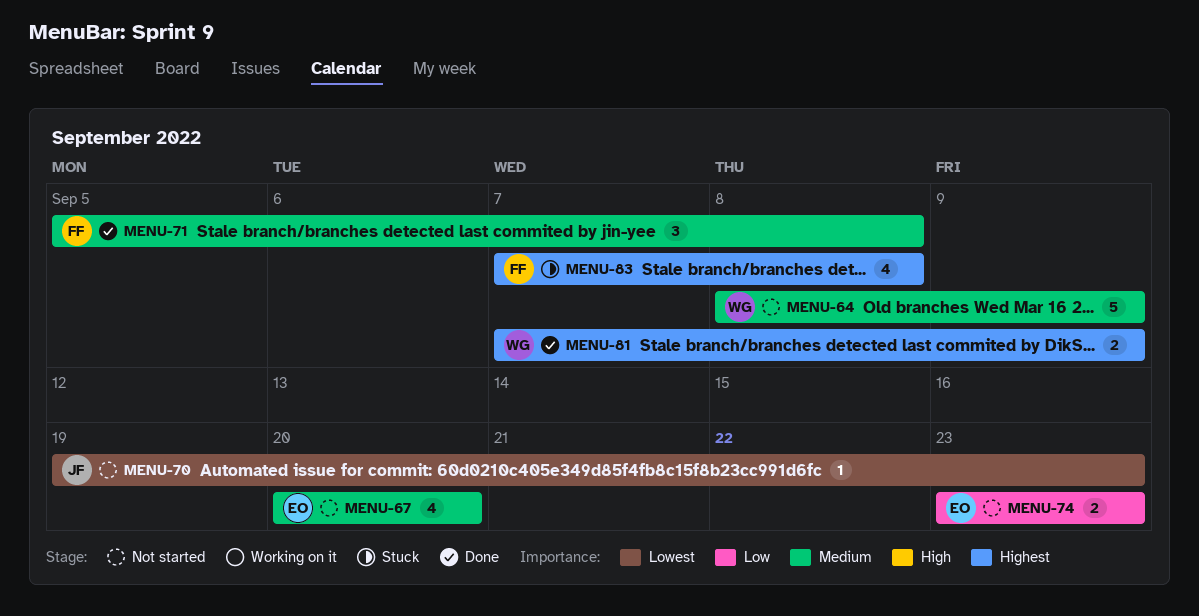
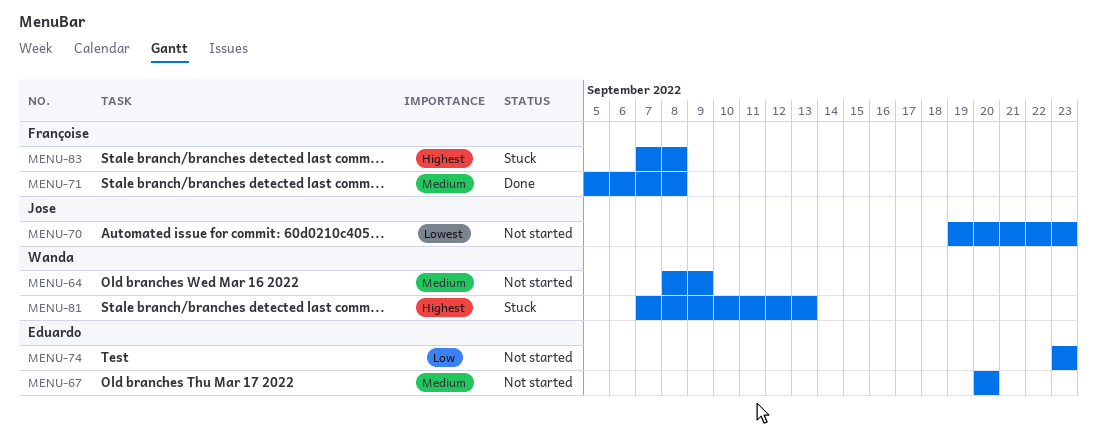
MENU-81, status: Done -> Stuck
MENU-81, due: Sep 9 -> Sep 13

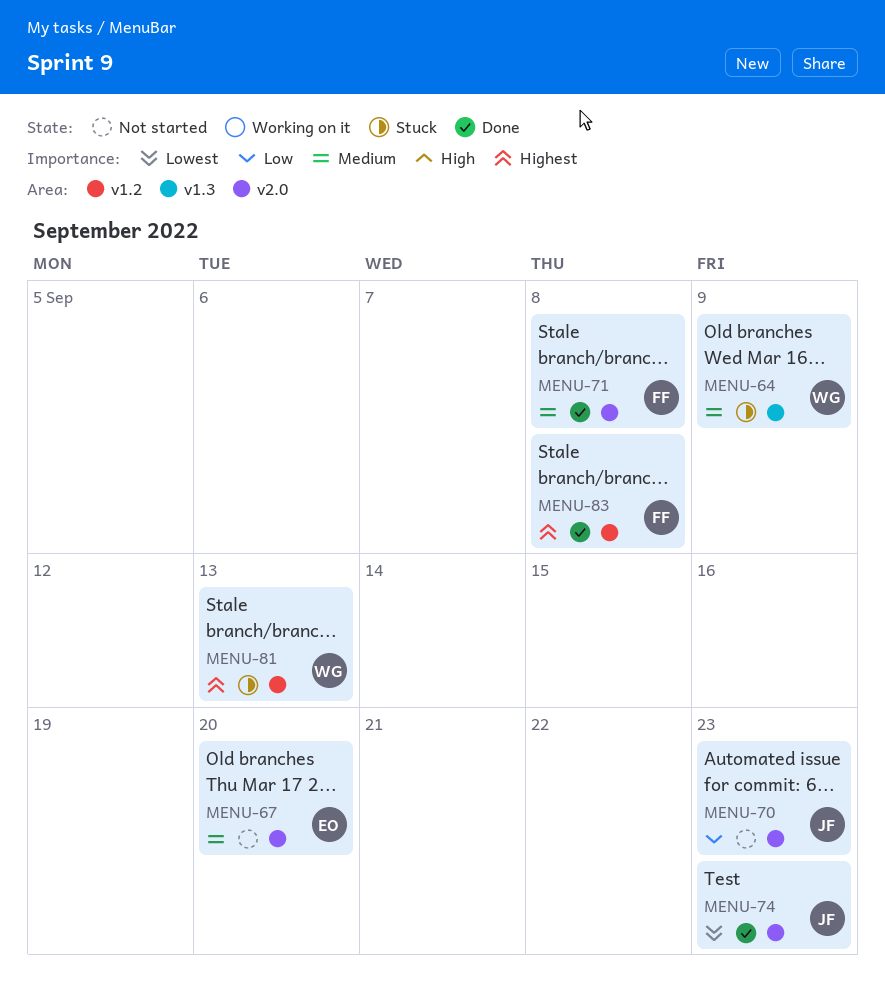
MENU-64, status: Not started -> Stuck
MENU-70, priority: Lowest -> Low
MENU-74, status: Not started -> Done
MENU-74, owner: Eduardo -> Jose
MENU-74, priority: Low -> Lowest
MENU-83, status: Stuck -> Done

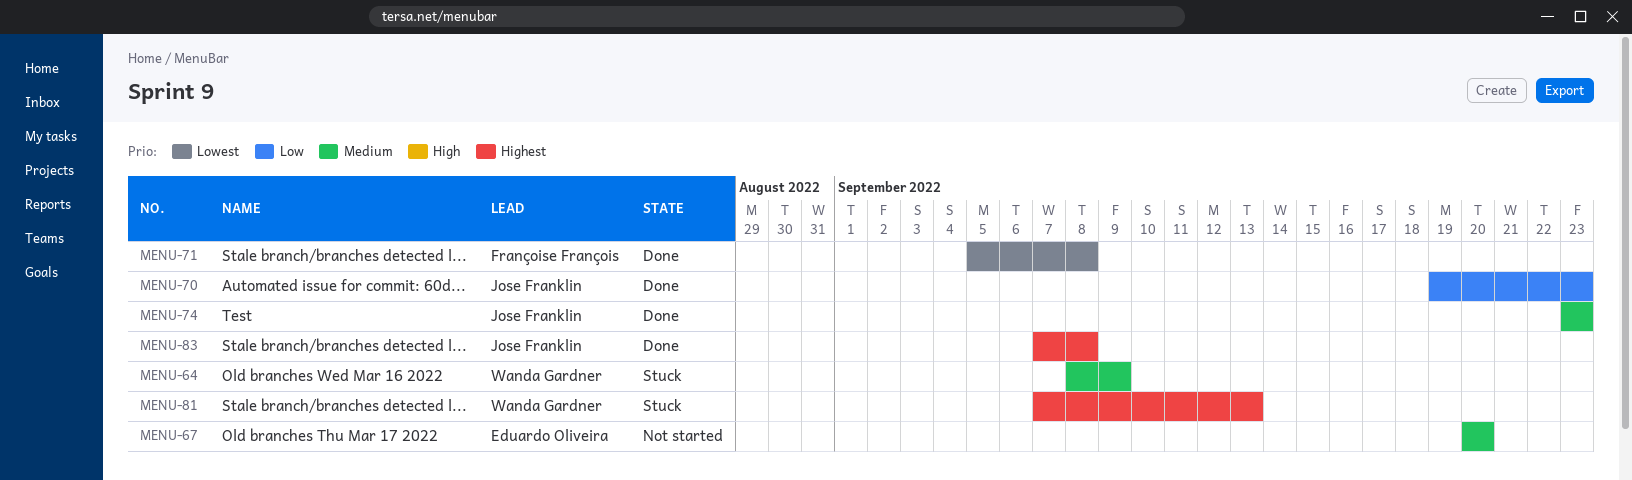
MENU-70, status: Not started -> Done
MENU-71, priority: Medium -> Lowest
MENU-74, priority: Lowest -> Medium
MENU-83, owner: Françoise François -> Jose Franklin

